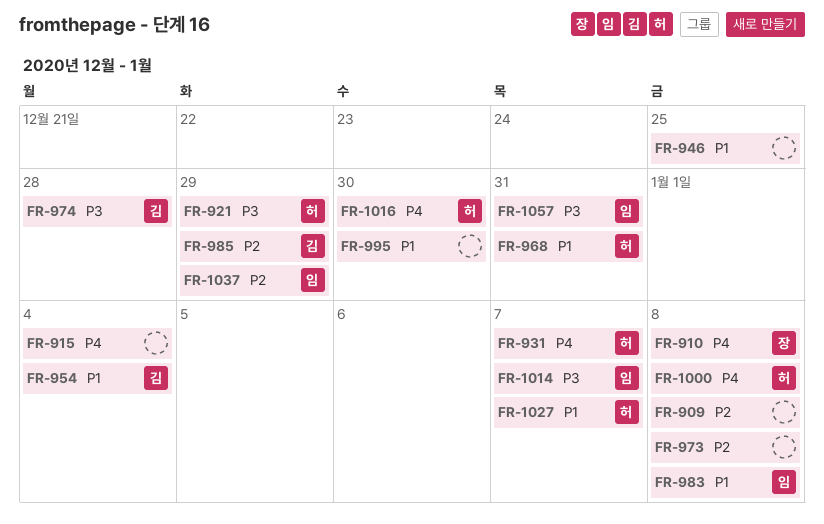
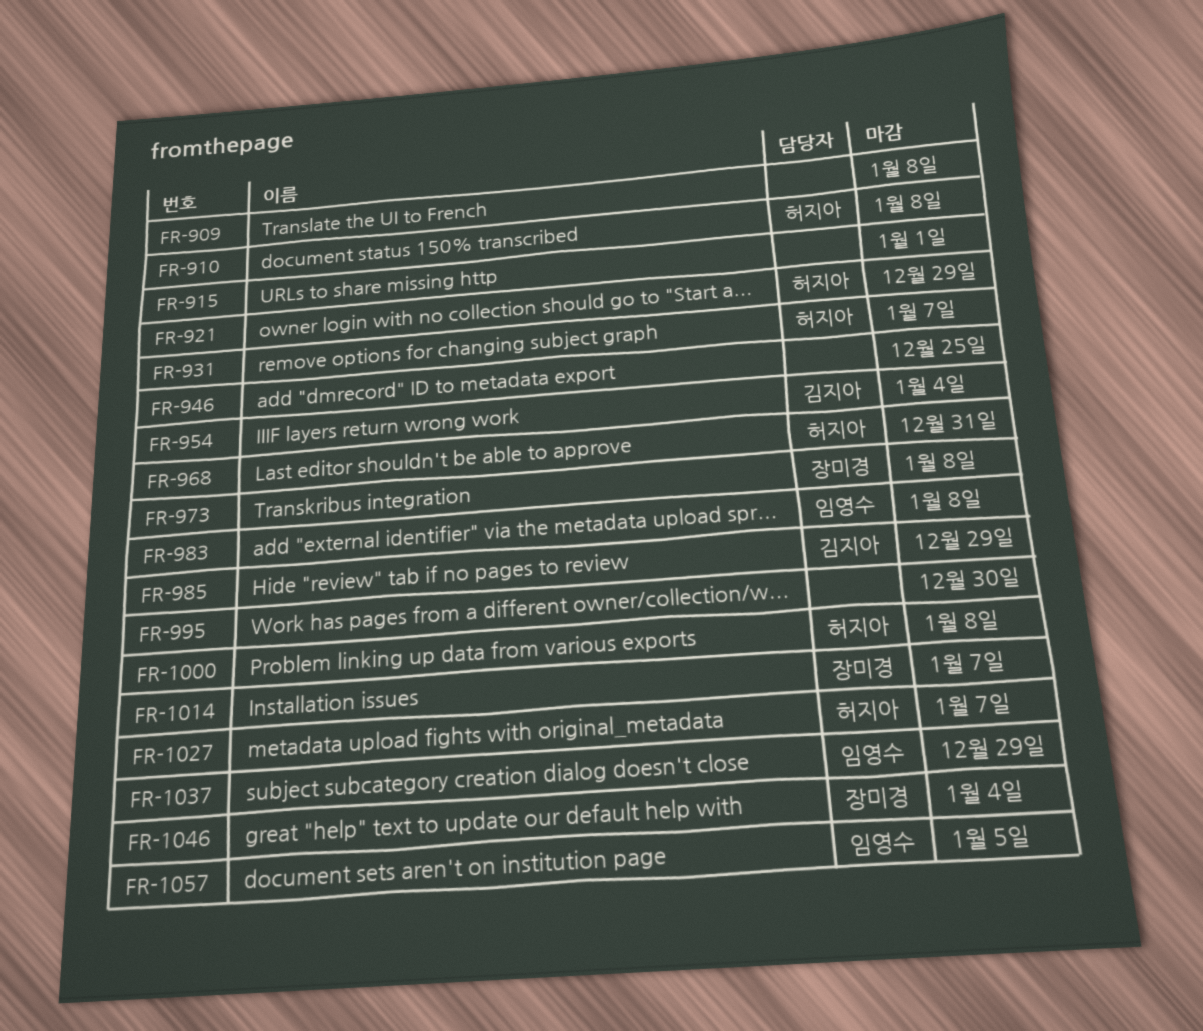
FR-910, owner: 장미경 -> 허지아
FR-915, due: Jan 4 -> Jan 1
FR-973, owner: none -> 장미경
FR-974: present -> none
FR-1014, owner: 임영수 -> 장미경
FR-1016: present -> none
FR-1046: none -> present
FR-1057, due: Dec 31 -> Jan 5

